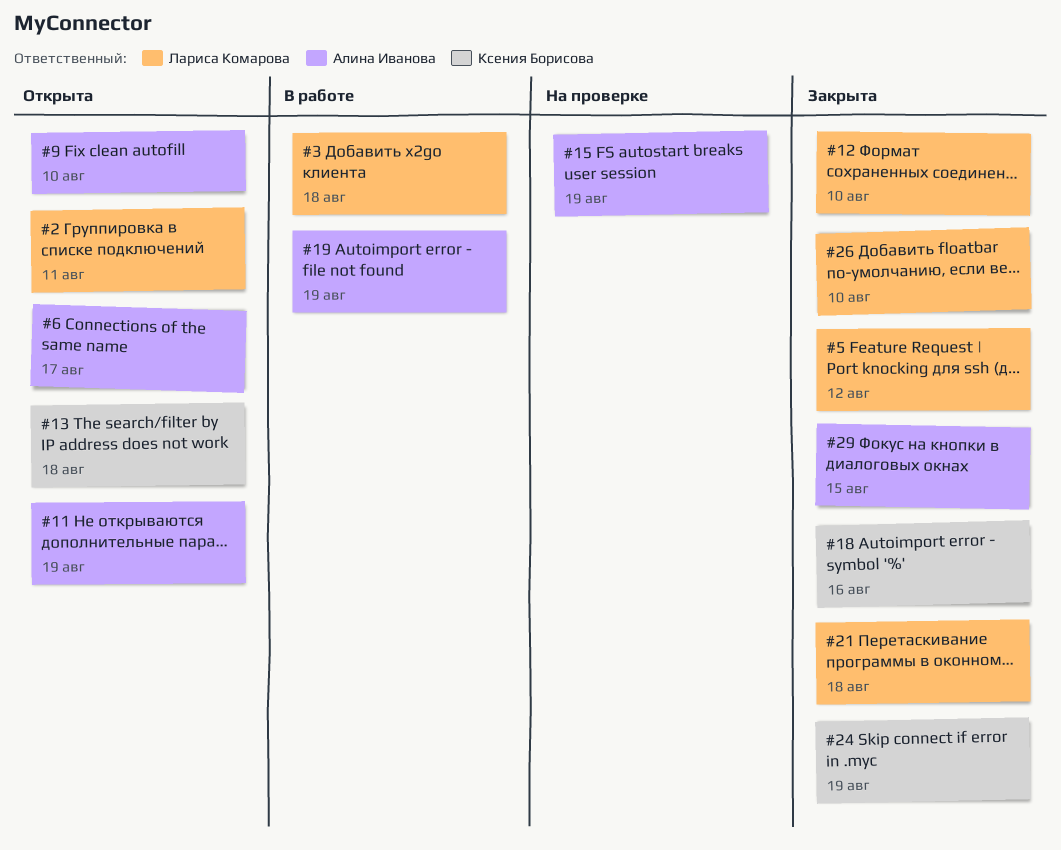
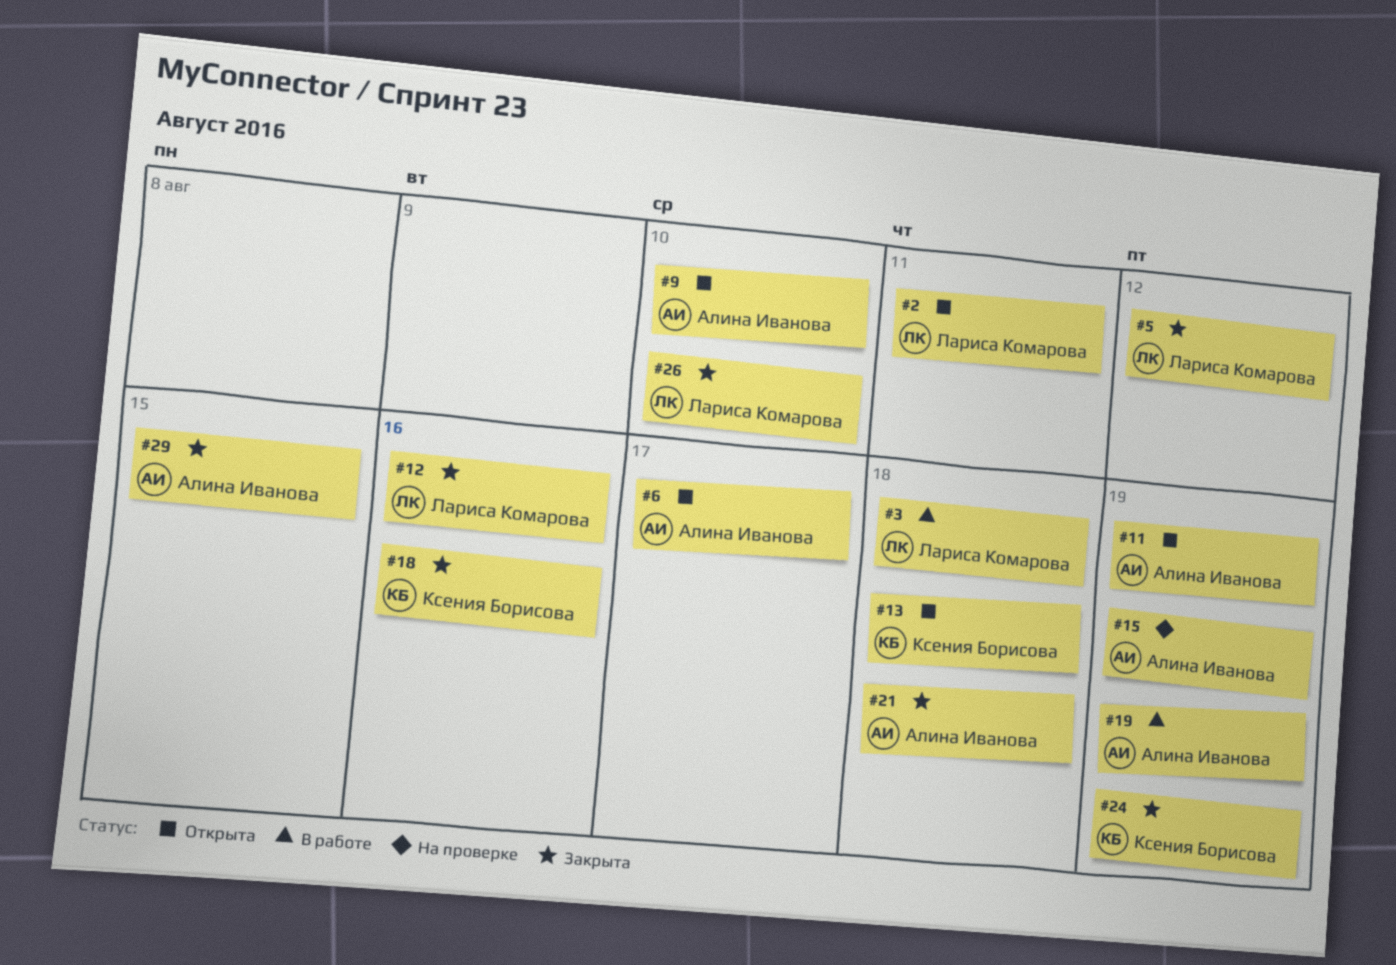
#12, due: Aug 10 -> Aug 16
#21, owner: Лариса Комарова -> Алина Иванова

